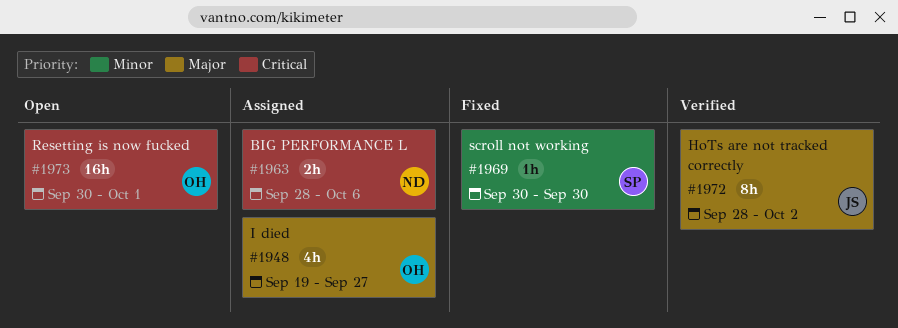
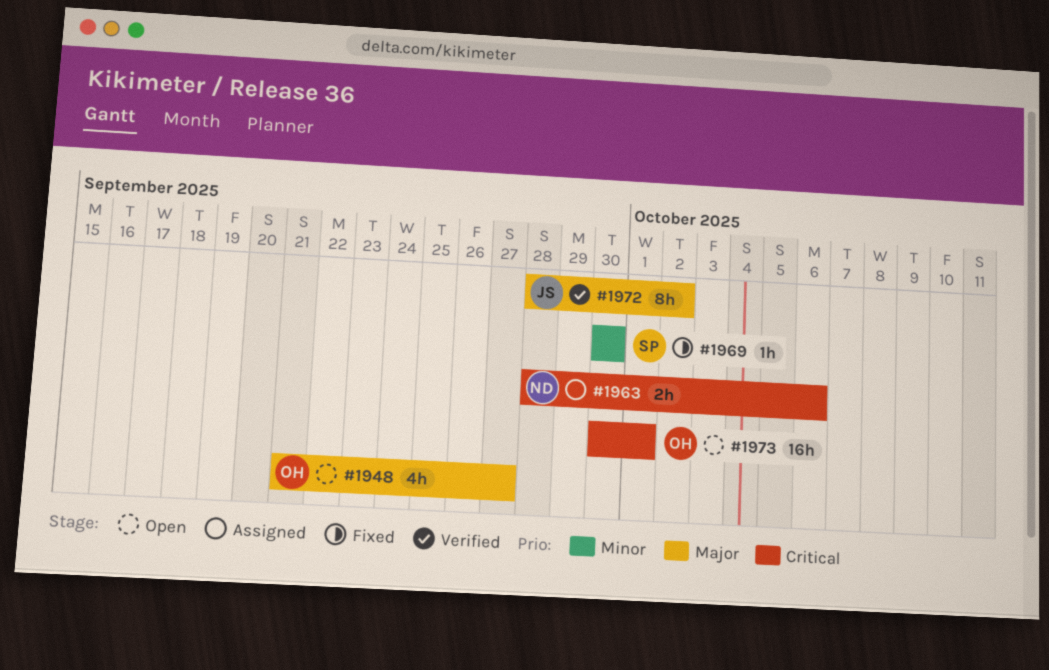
#1948, status: Assigned -> Open
#1948, start: Sep 19 -> Sep 21

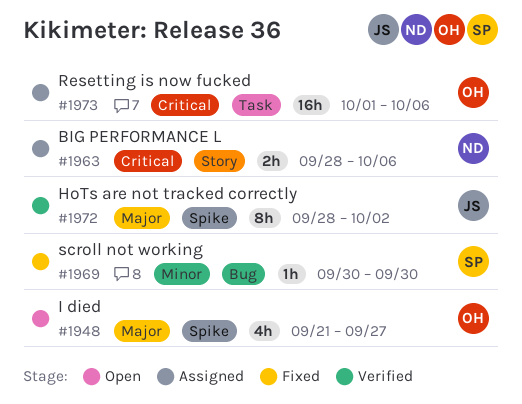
#1973, status: Open -> Assigned
#1973, start: Sep 30 -> Oct 1
#1973, due: Oct 1 -> Oct 6

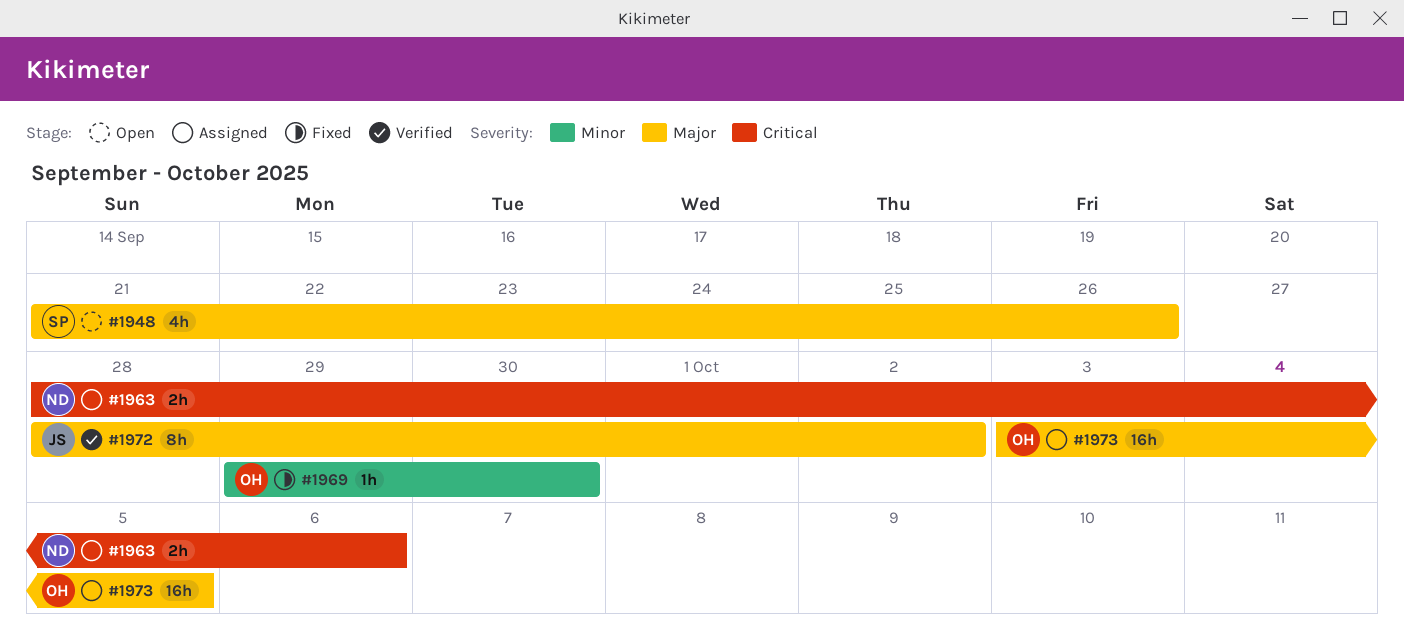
#1948, owner: OH -> SP
#1948, due: Sep 27 -> Sep 26
#1969, owner: SP -> OH
#1969, start: Sep 30 -> Sep 29
#1973, priority: Critical -> Major
#1973, start: Oct 1 -> Oct 3
#1973, due: Oct 6 -> Oct 5

